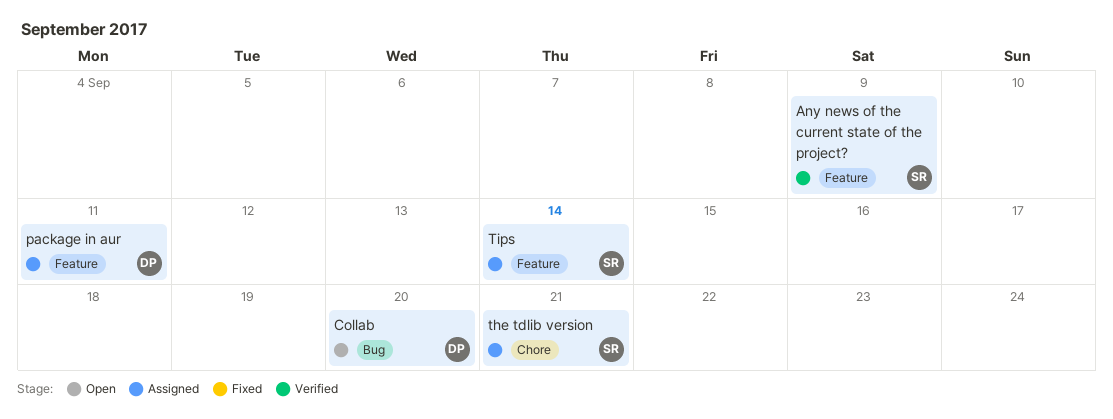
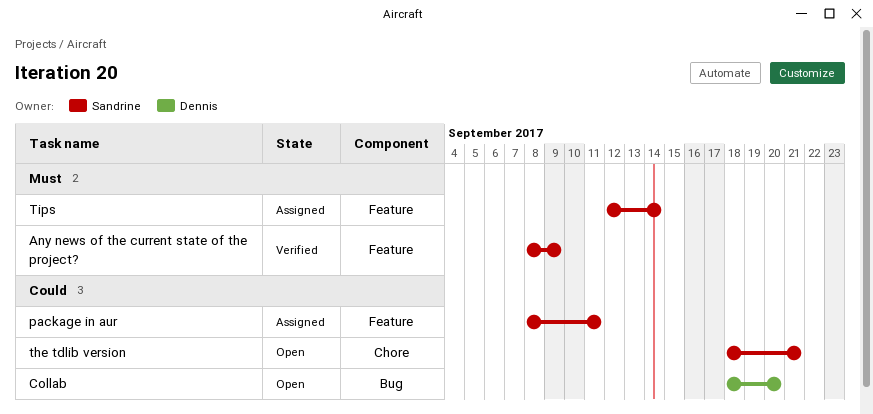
package in aur, owner: Dennis -> Sandrine
the tdlib version, status: Assigned -> Open

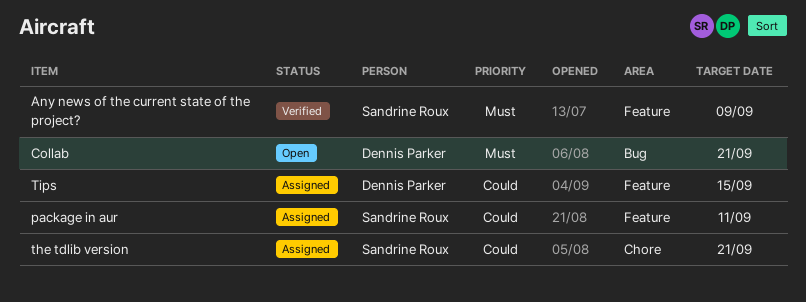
Collab, priority: Could -> Must
Collab, due: Sep 20 -> Sep 21
the tdlib version, status: Open -> Assigned
Tips, owner: Sandrine Roux -> Dennis Parker
Tips, priority: Must -> Could
Tips, due: Sep 14 -> Sep 15

